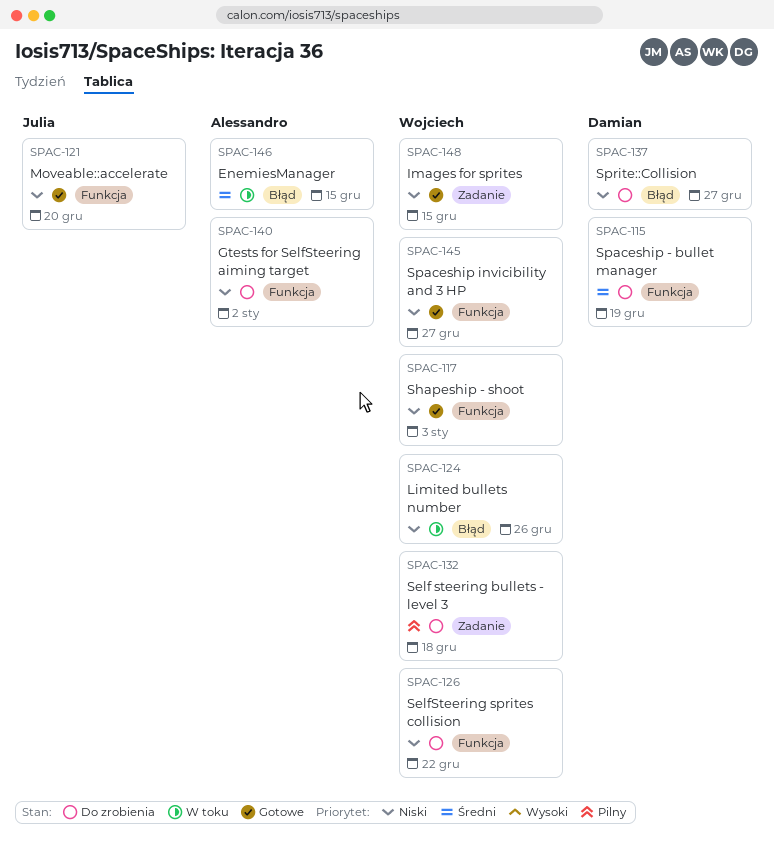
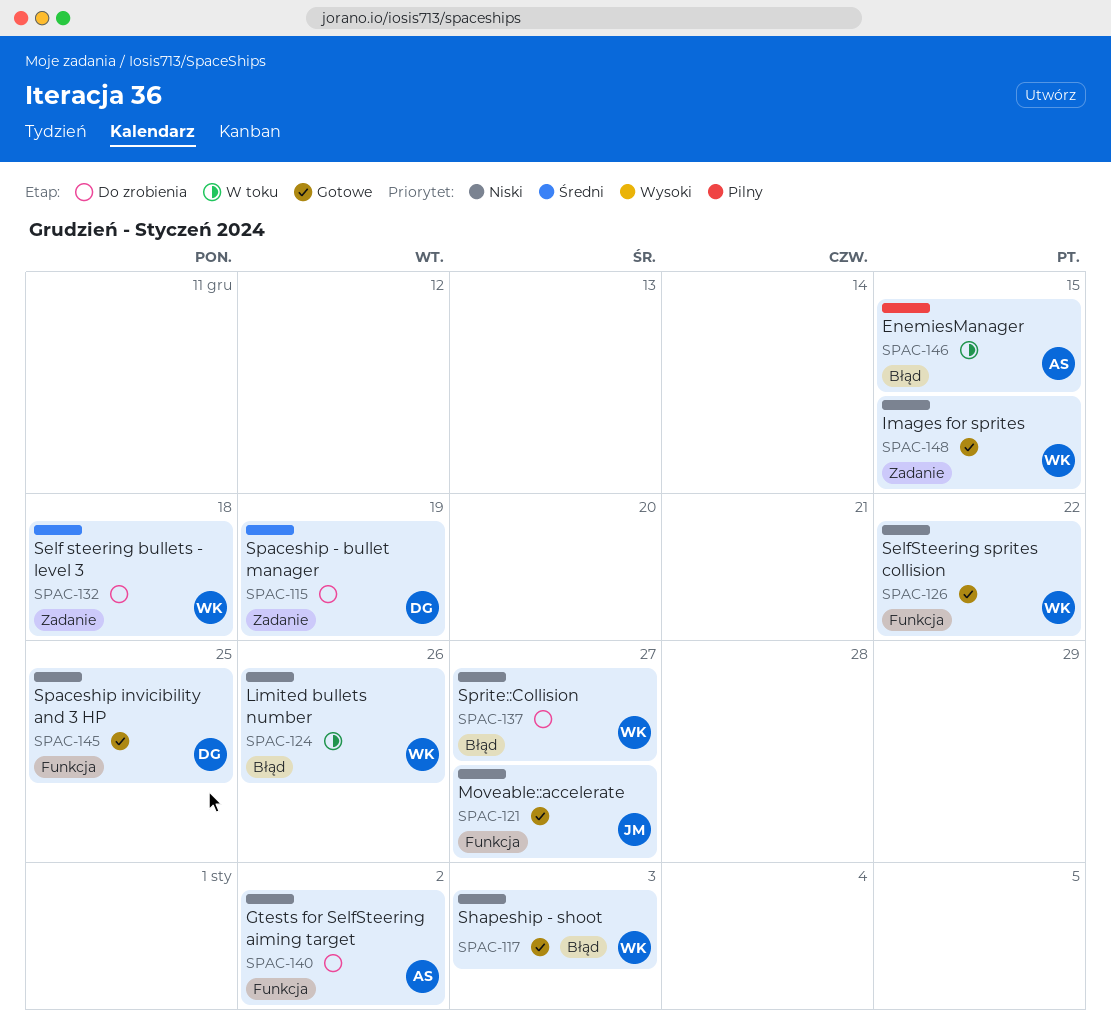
SPAC-115, label: Funkcja -> Zadanie
SPAC-117, label: Funkcja -> Błąd
SPAC-121, due: Dec 20 -> Dec 27
SPAC-126, status: Do zrobienia -> Gotowe
SPAC-132, priority: Pilny -> Średni
SPAC-137, owner: Damian -> Wojciech
SPAC-145, owner: Wojciech -> Damian
SPAC-145, due: Dec 27 -> Dec 25
SPAC-146, priority: Średni -> Pilny

